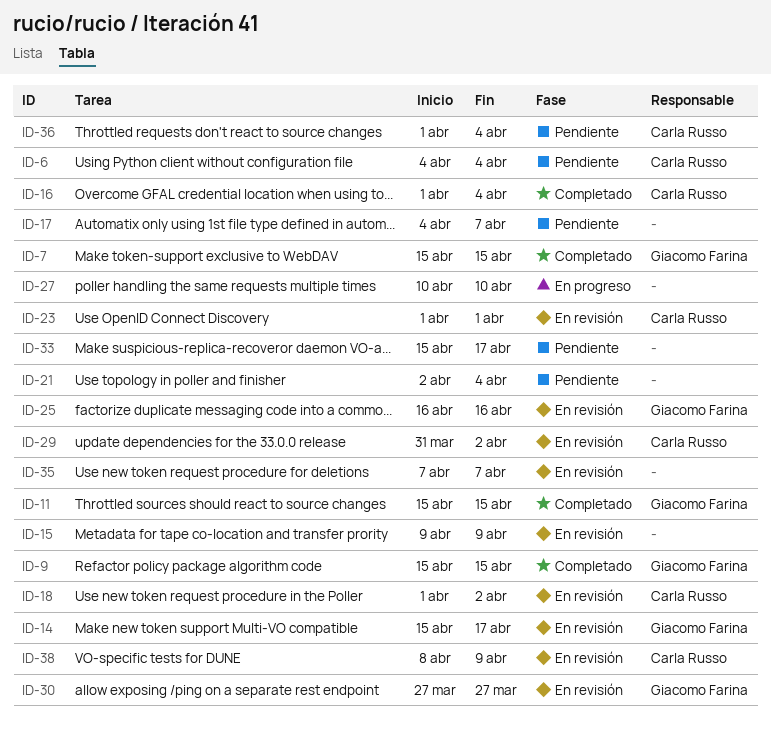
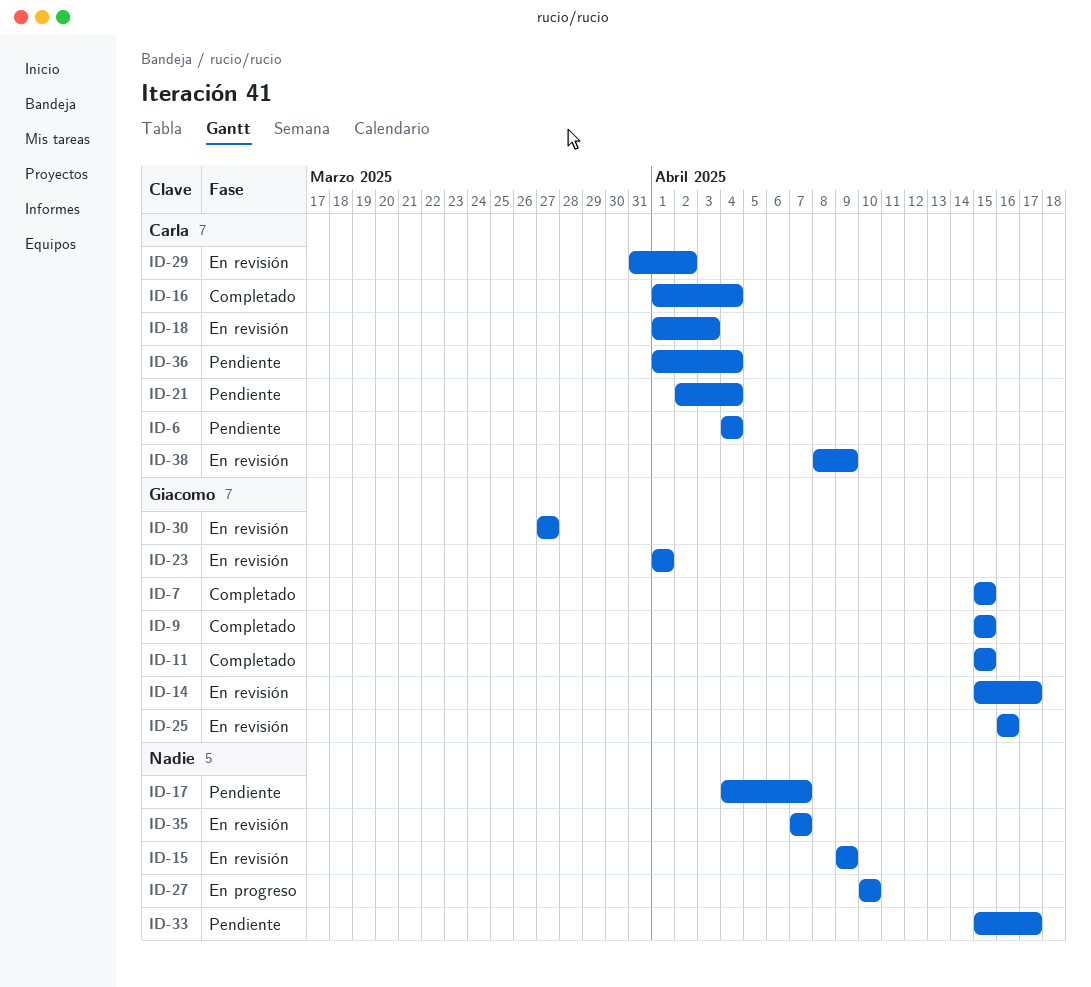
ID-18, due: Apr 2 -> Apr 3
ID-21, owner: none -> Carla Russo
ID-23, owner: Carla Russo -> Giacomo Farina

